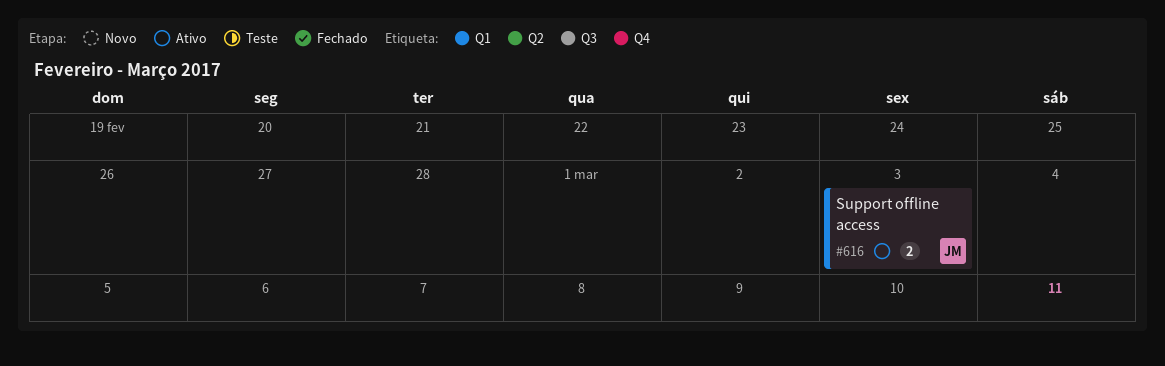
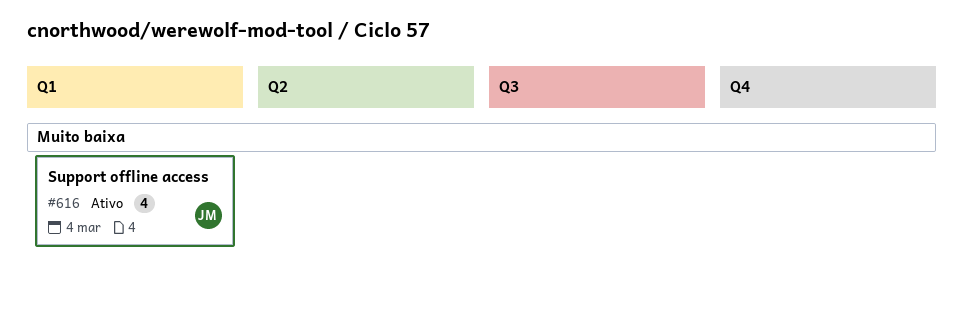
#616, estimate: 2 -> 4
#616, due: Mar 3 -> Mar 4

